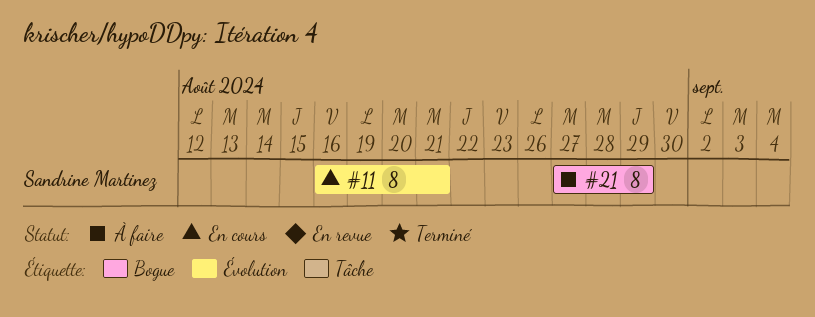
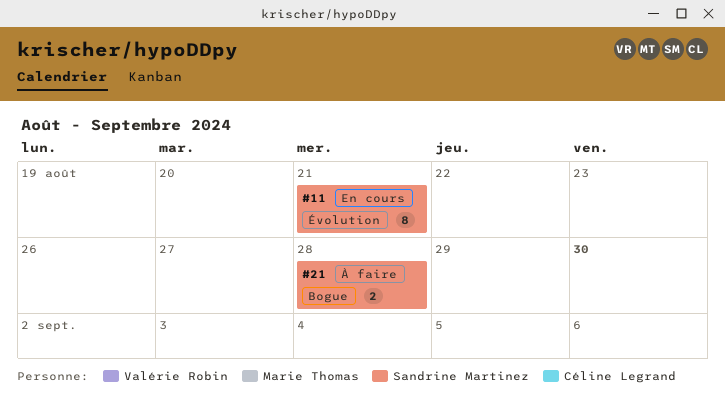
#21, estimate: 8 -> 2
#21, due: Aug 29 -> Aug 28

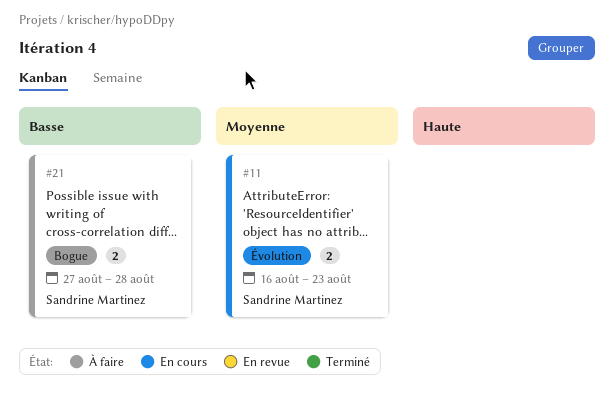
#11, estimate: 8 -> 2
#11, due: Aug 21 -> Aug 23

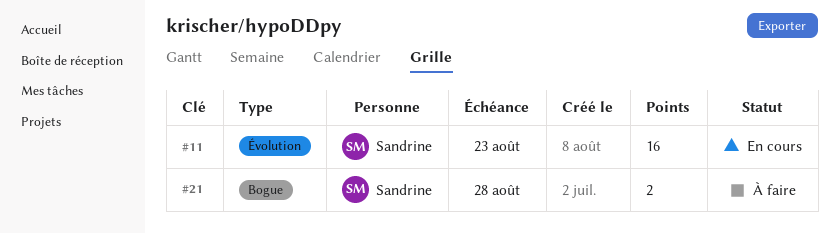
#11, estimate: 2 -> 16

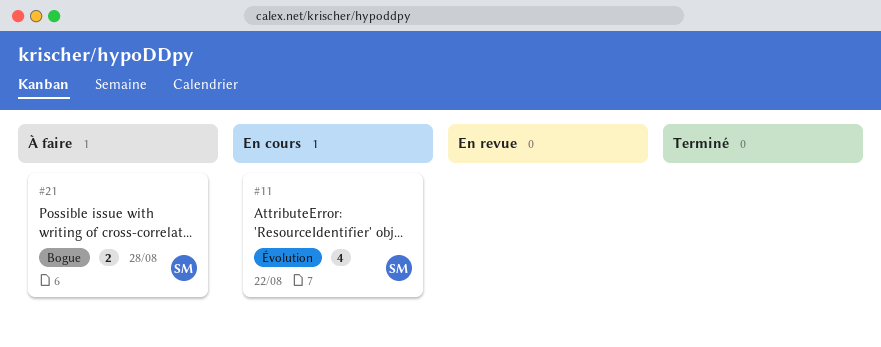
#11, estimate: 16 -> 4
#11, due: Aug 23 -> Aug 22

